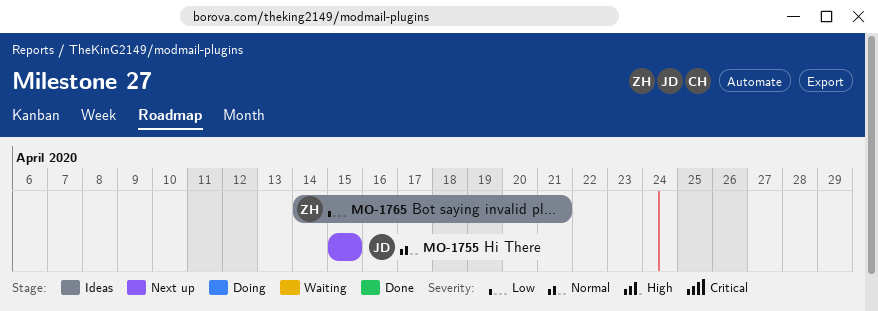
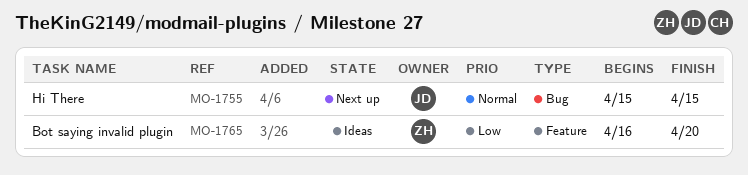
MO-1765, start: Apr 14 -> Apr 16
MO-1765, due: Apr 21 -> Apr 20

